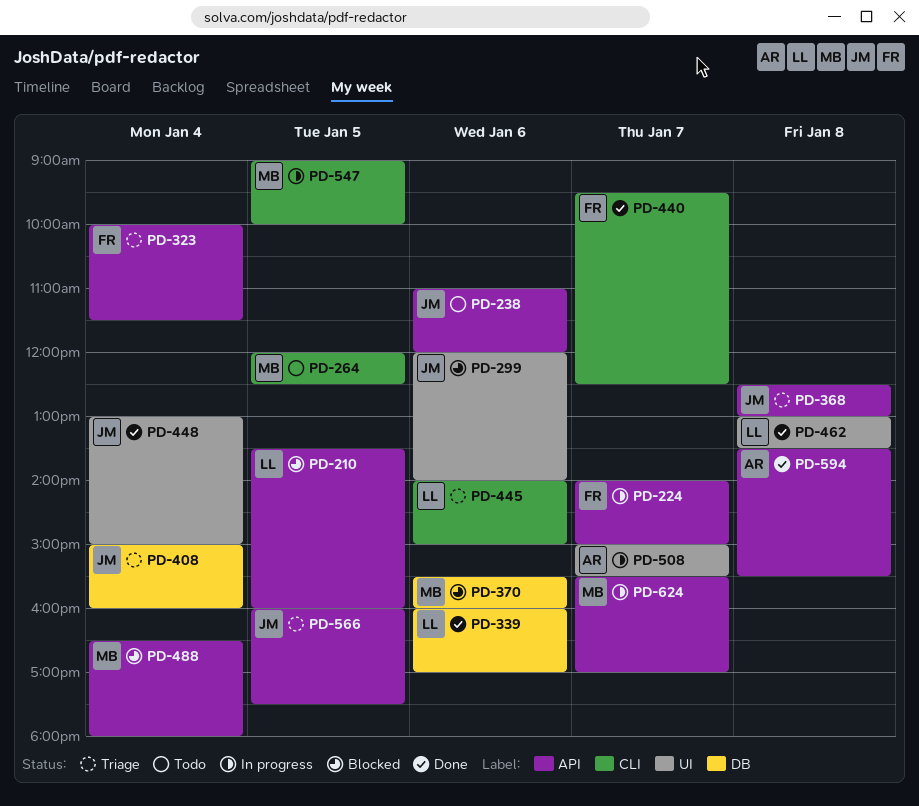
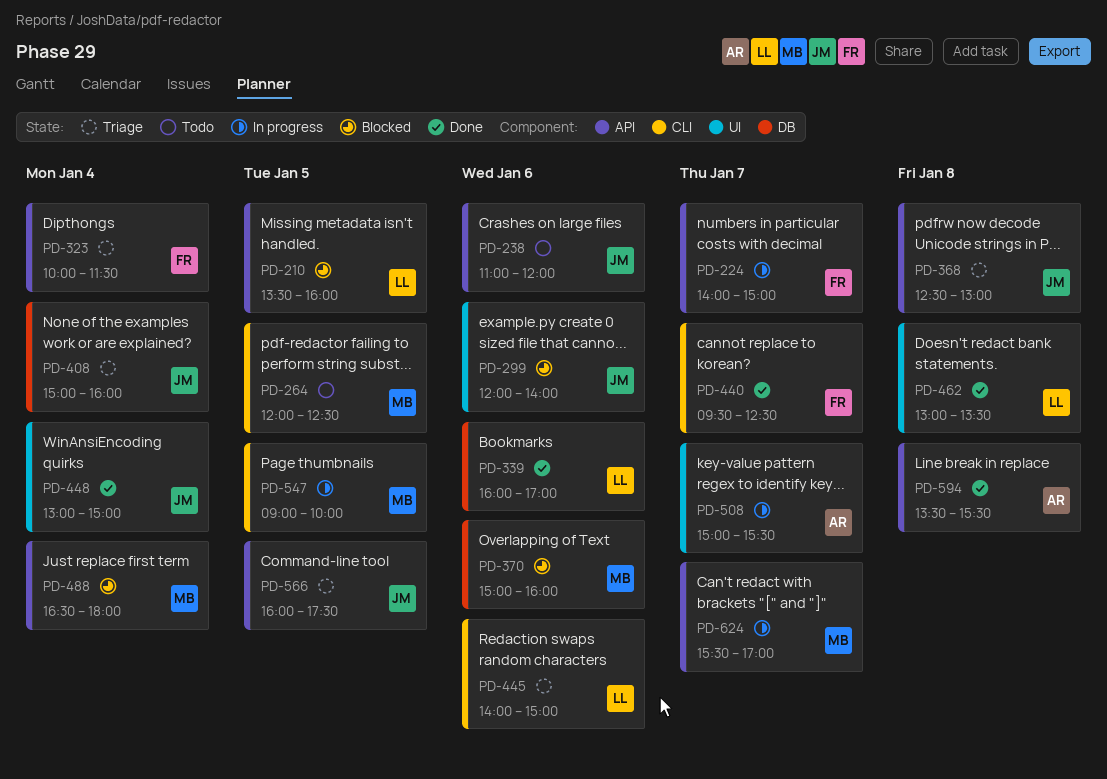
PD-370, begins: 15:30 -> 15:00

